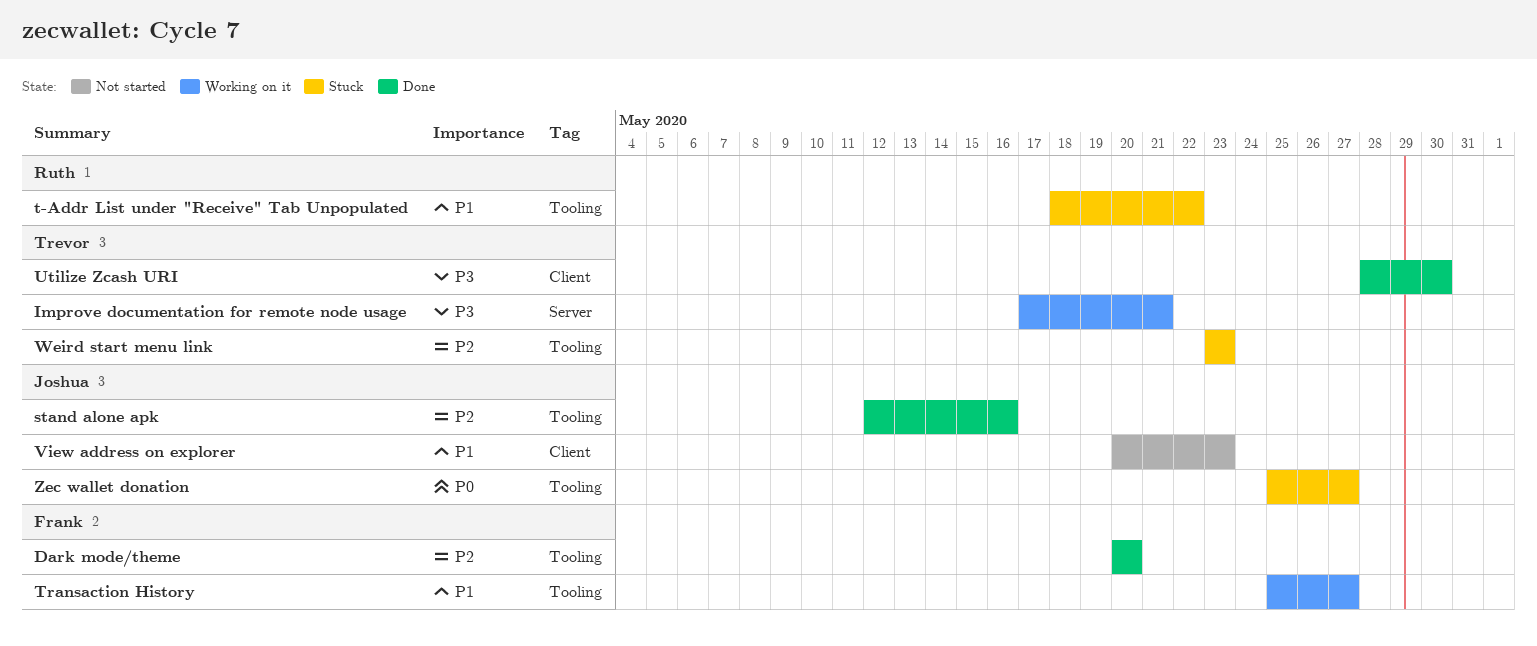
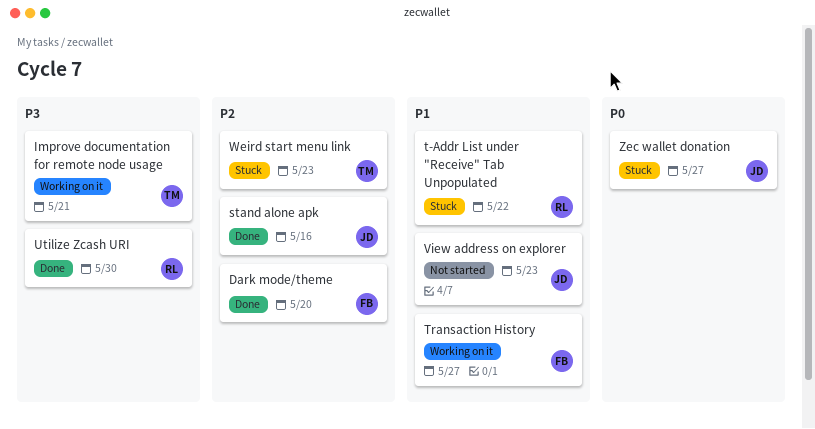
Utilize Zcash URI, owner: Trevor -> Ruth

